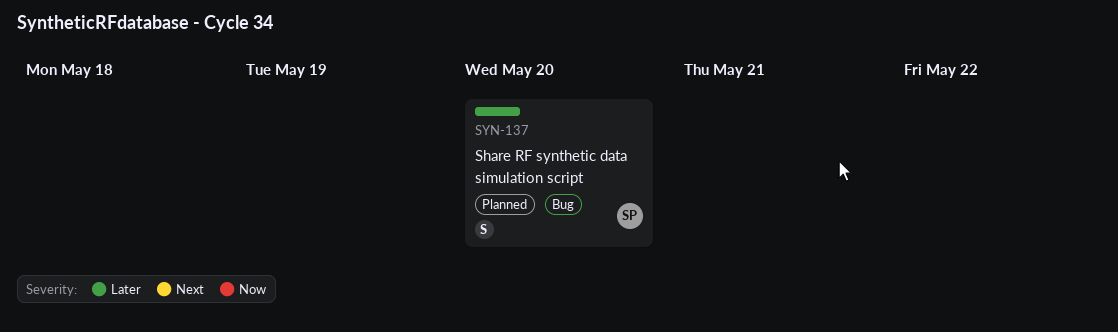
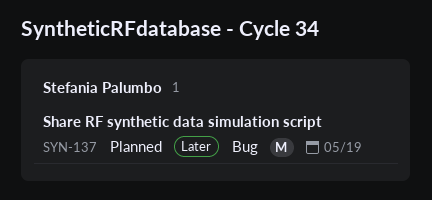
SYN-137, estimate: S -> M
SYN-137, due: May 20 -> May 19

